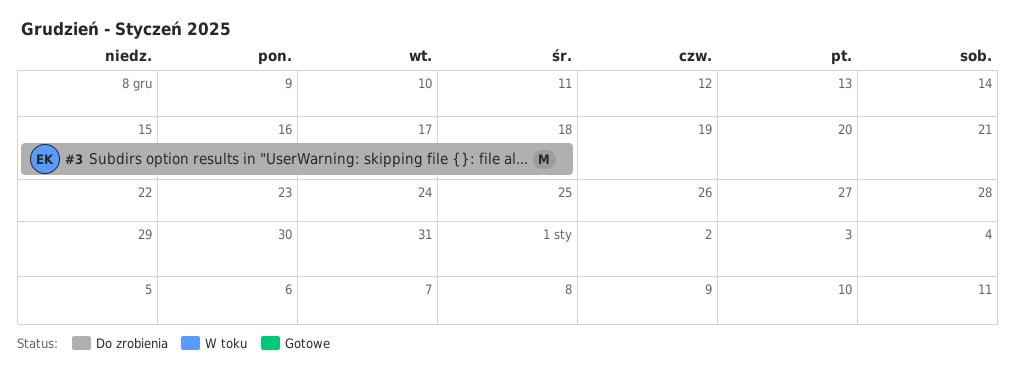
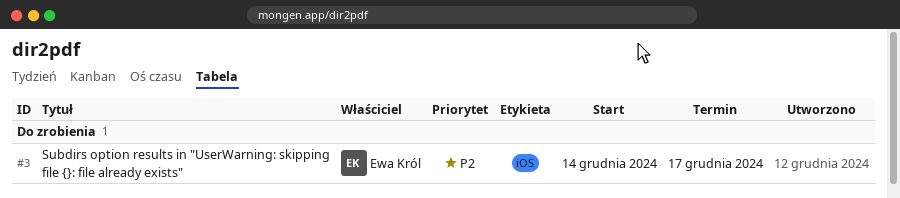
#3, start: Dec 15 -> Dec 14
#3, due: Dec 18 -> Dec 17

